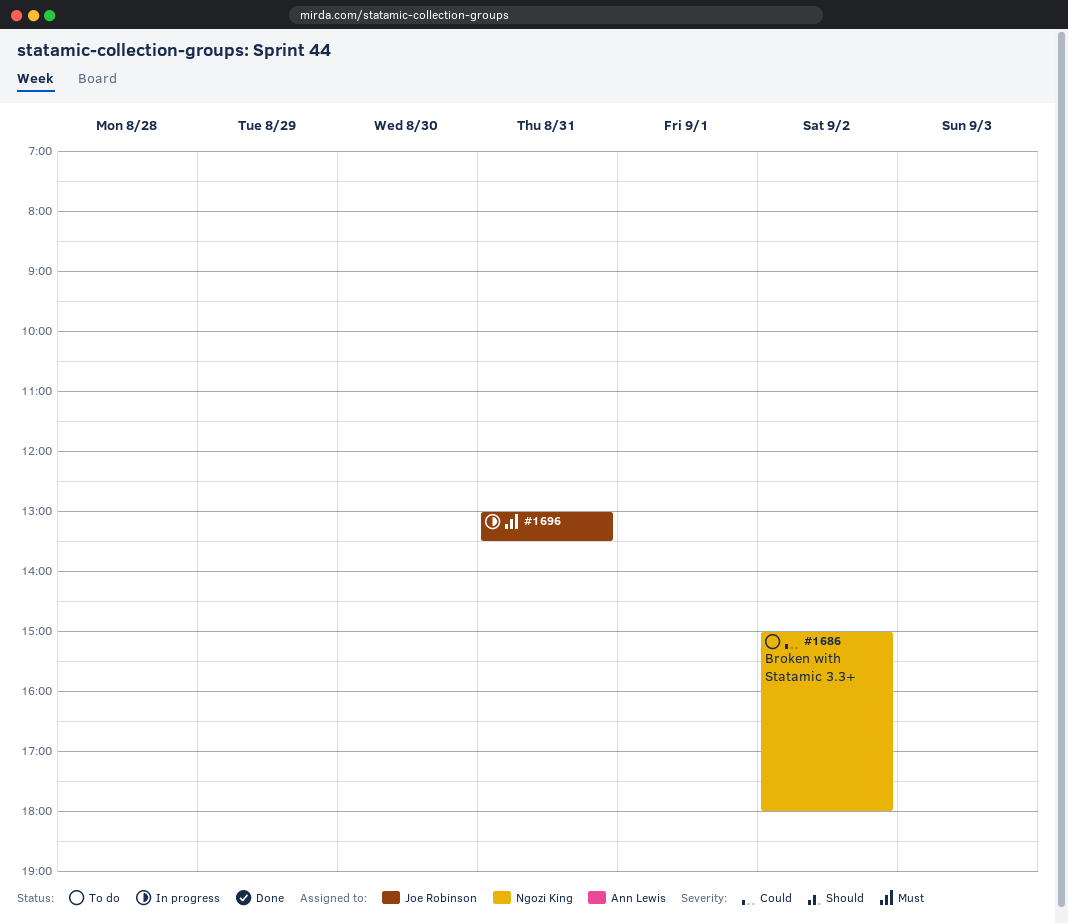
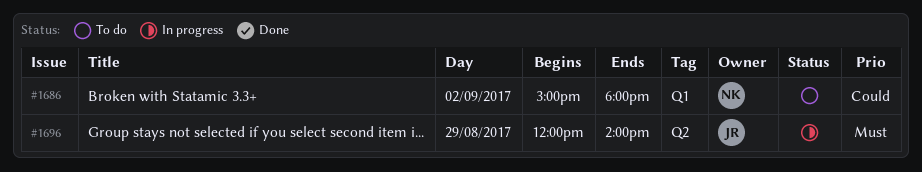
#1696, day: Aug 31 -> Aug 29
#1696, begins: 13:00 -> 12:00
#1696, ends: 13:30 -> 14:00

